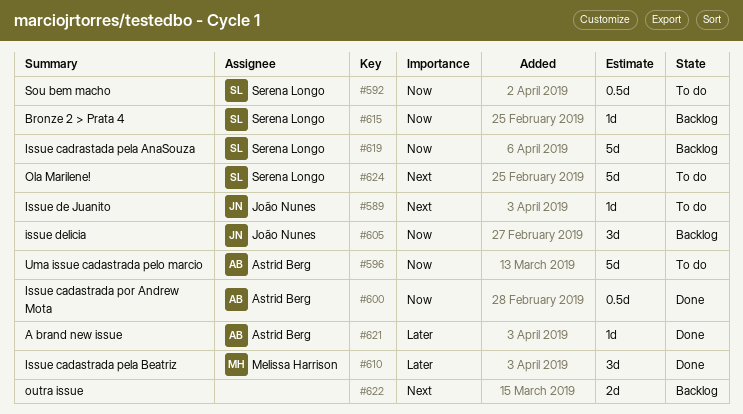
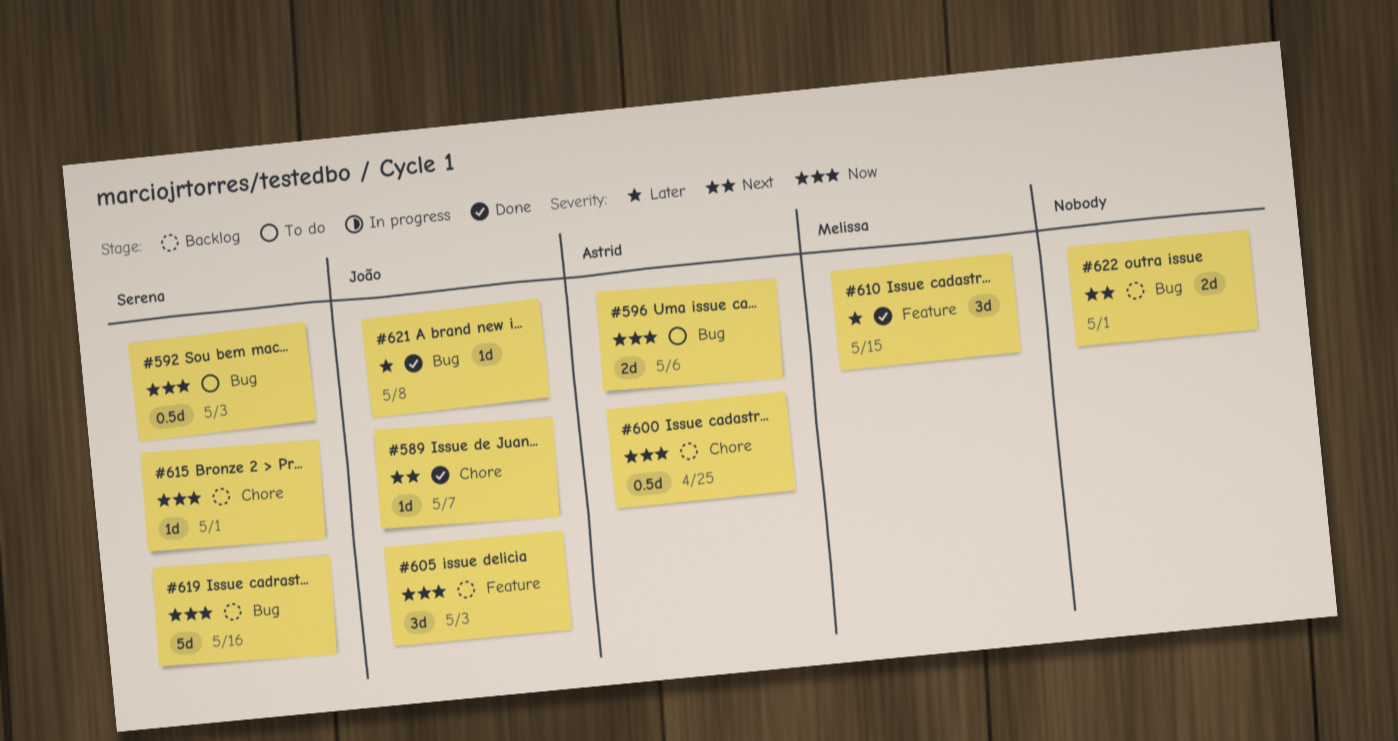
#589, status: To do -> Done
#596, estimate: 5d -> 2d
#600, status: Done -> Backlog
#621, owner: Astrid Berg -> João Nunes
#624: present -> none

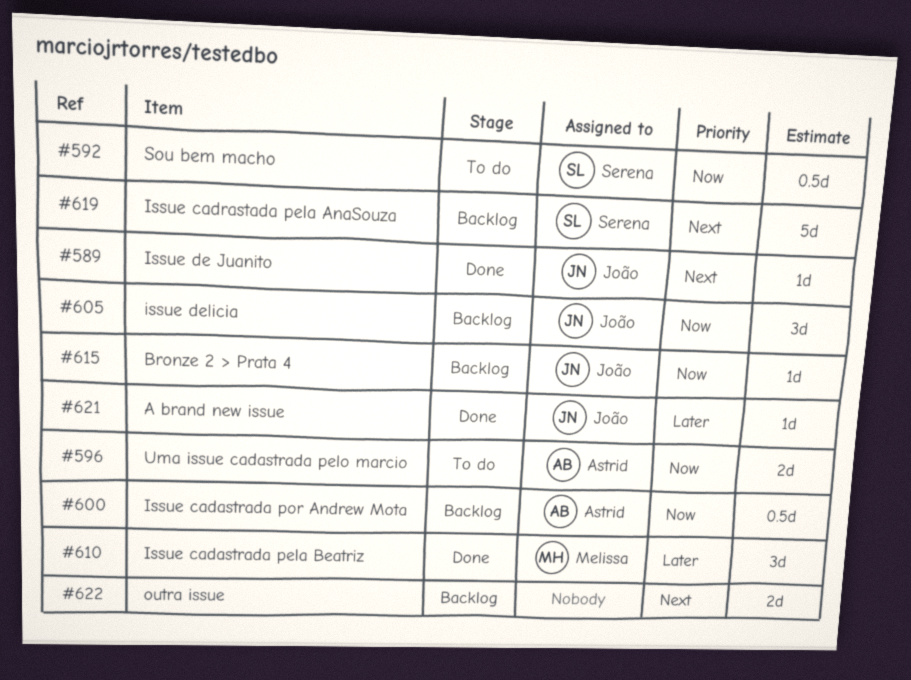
#615, owner: Serena -> João
#619, priority: Now -> Next

